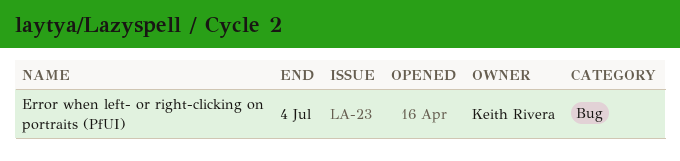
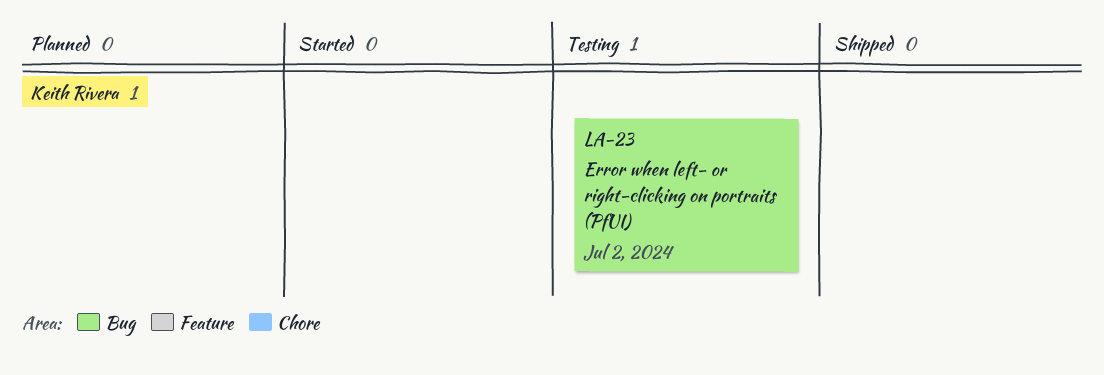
LA-23, due: Jul 4 -> Jul 2

